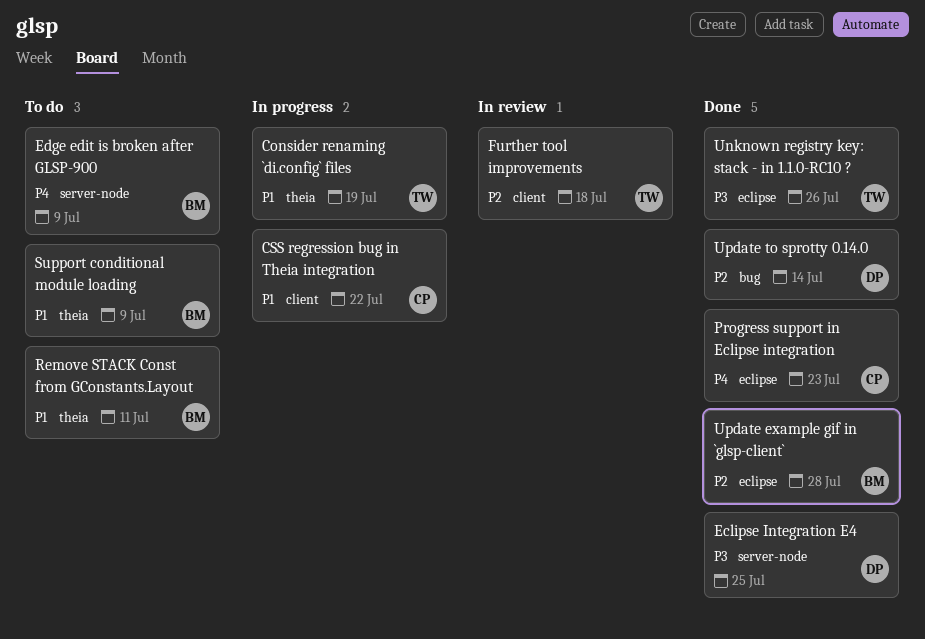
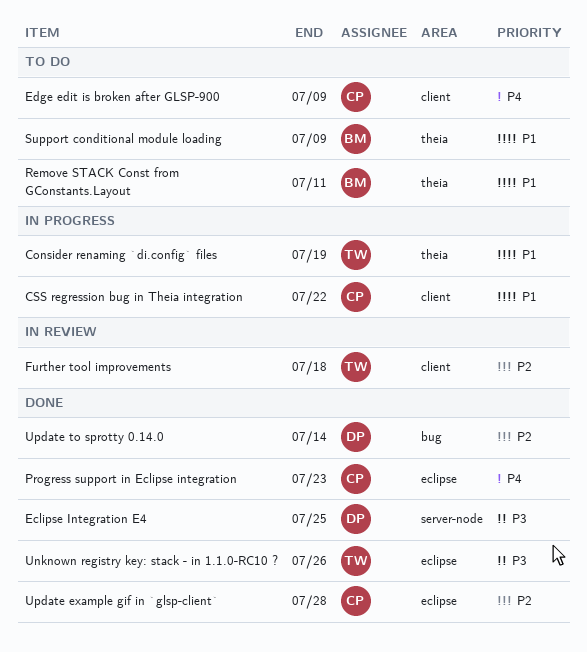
Edge edit is broken after GLSP-900, owner: BM -> CP
Edge edit is broken after GLSP-900, label: server-node -> client
Update example gif in `glsp-client`, owner: BM -> CP

